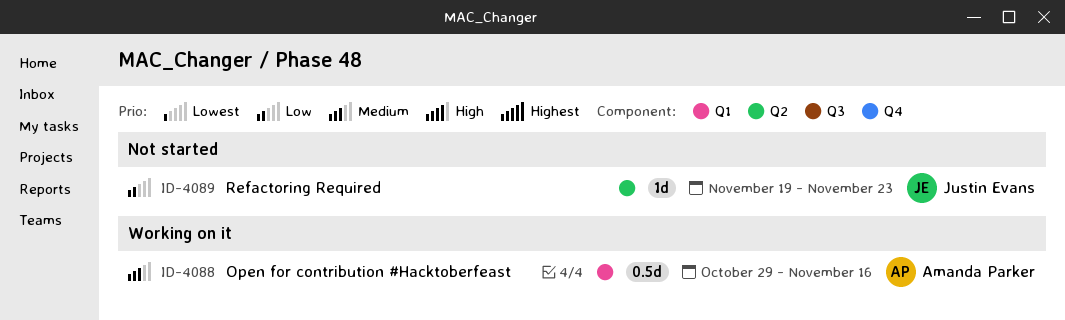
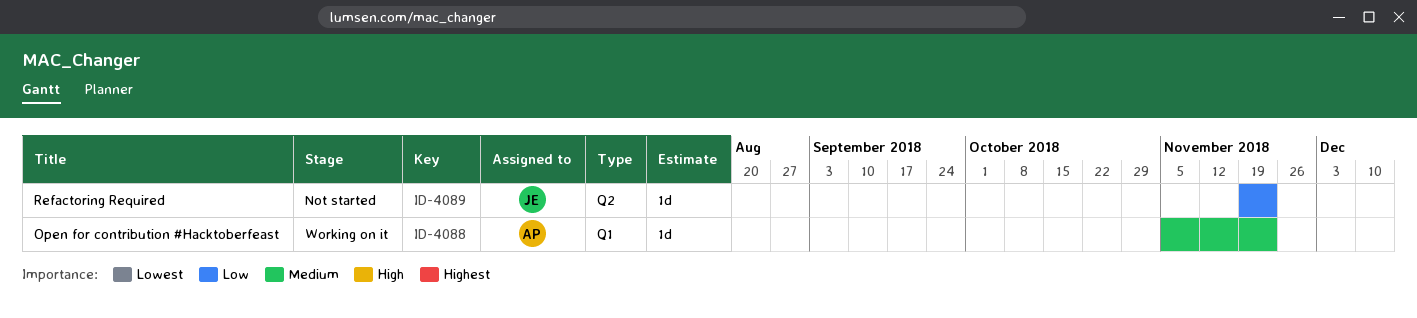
ID-4088, estimate: 0.5d -> 1d
ID-4088, start: Oct 29 -> Nov 5
ID-4088, due: Nov 16 -> Nov 23

